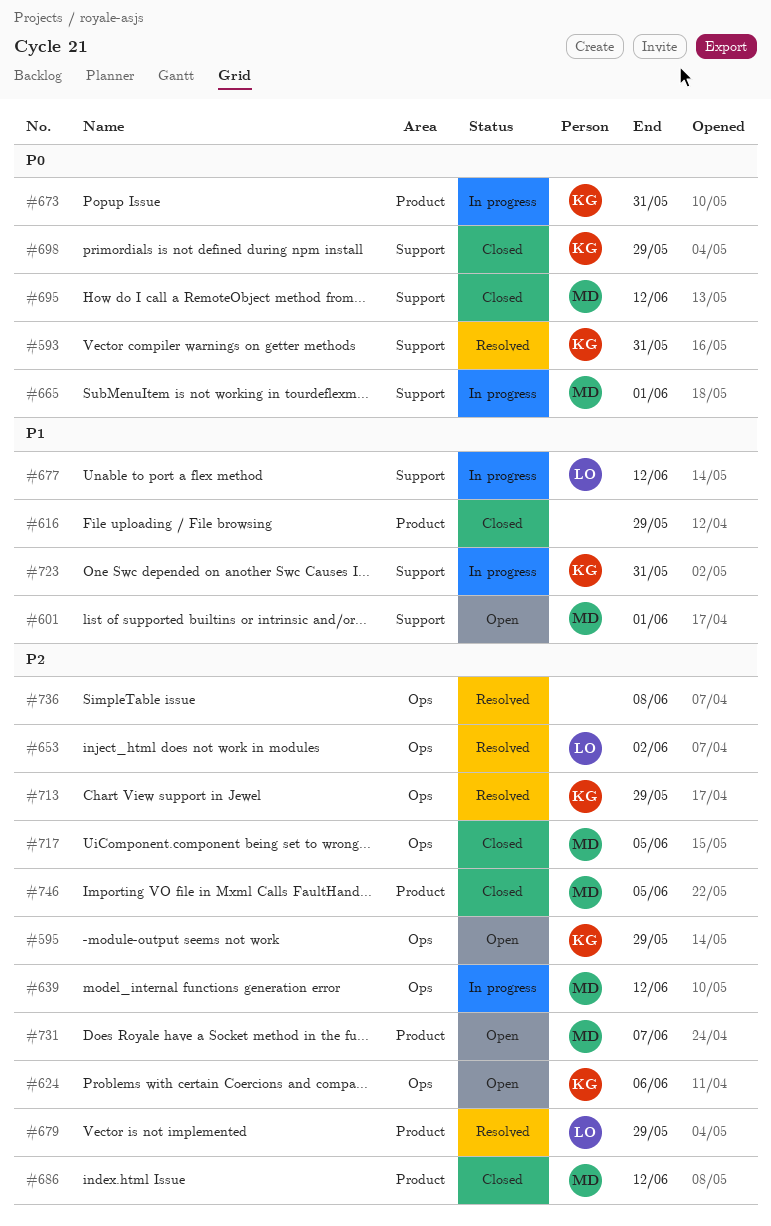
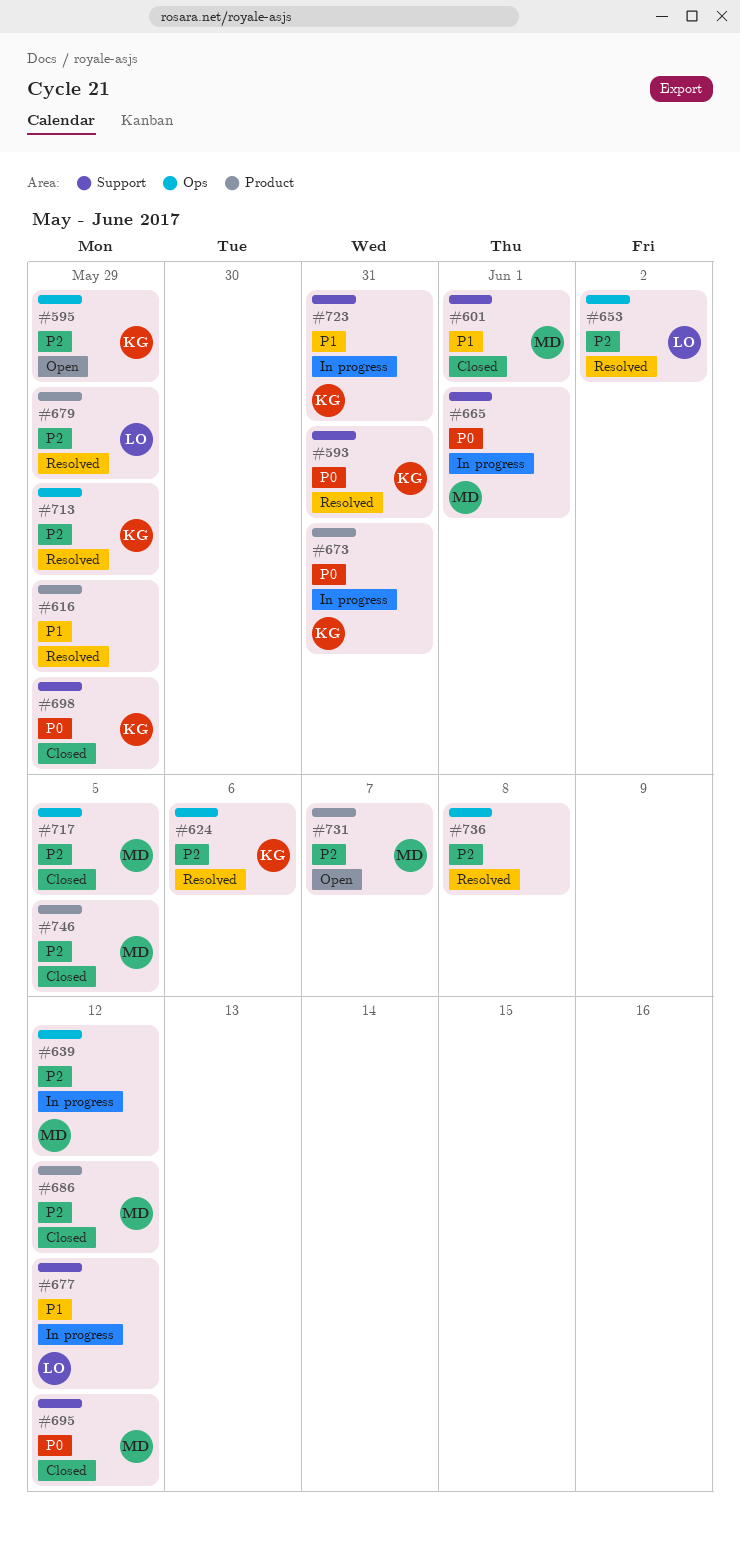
#601, status: Open -> Closed
#616, status: Closed -> Resolved
#624, status: Open -> Resolved

